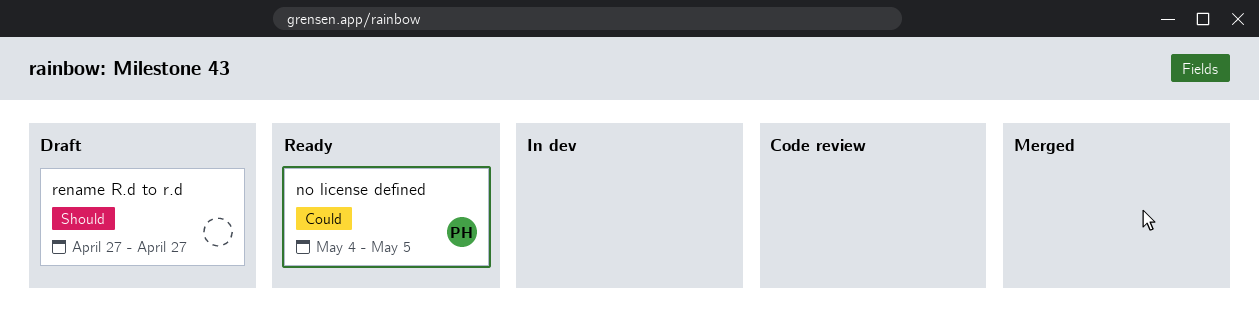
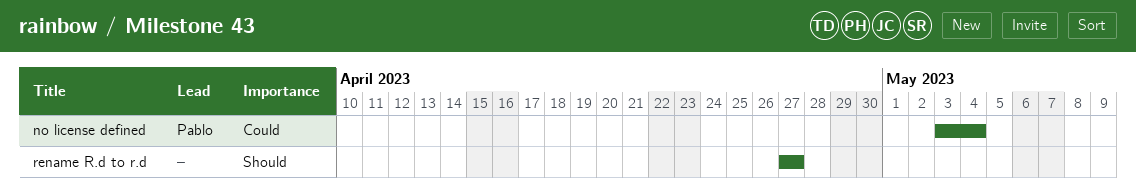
no license defined, start: May 4 -> May 3
no license defined, due: May 5 -> May 4

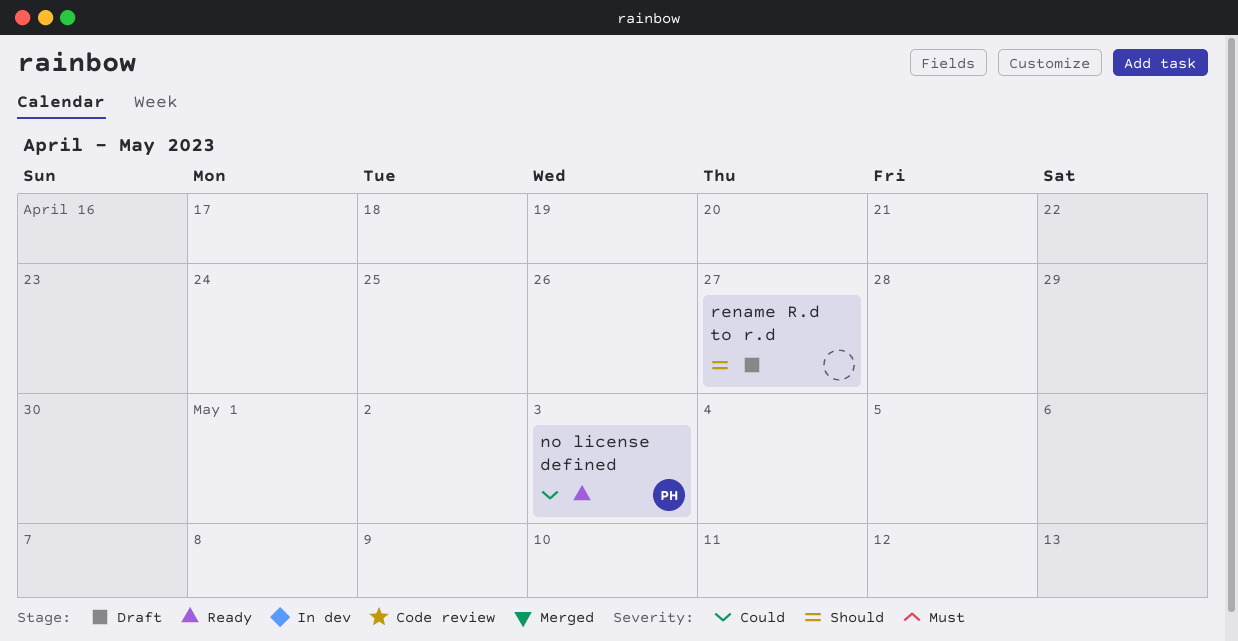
no license defined, due: May 4 -> May 3

